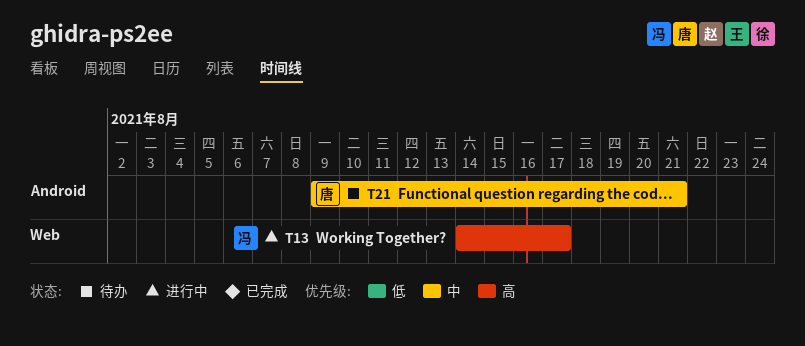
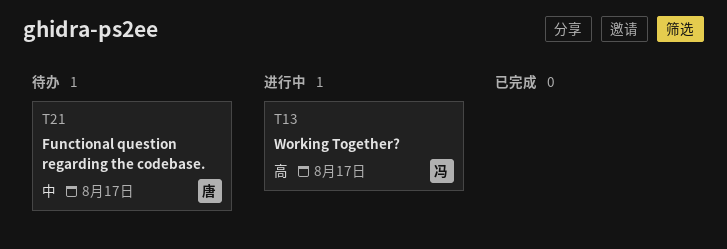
T21, due: Aug 21 -> Aug 17

